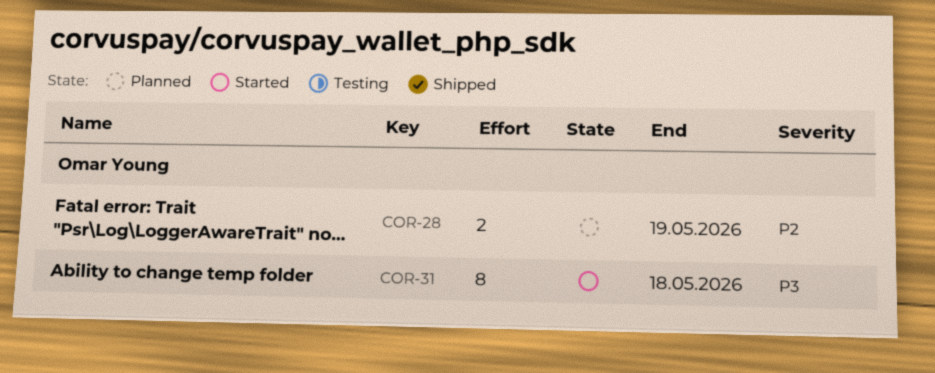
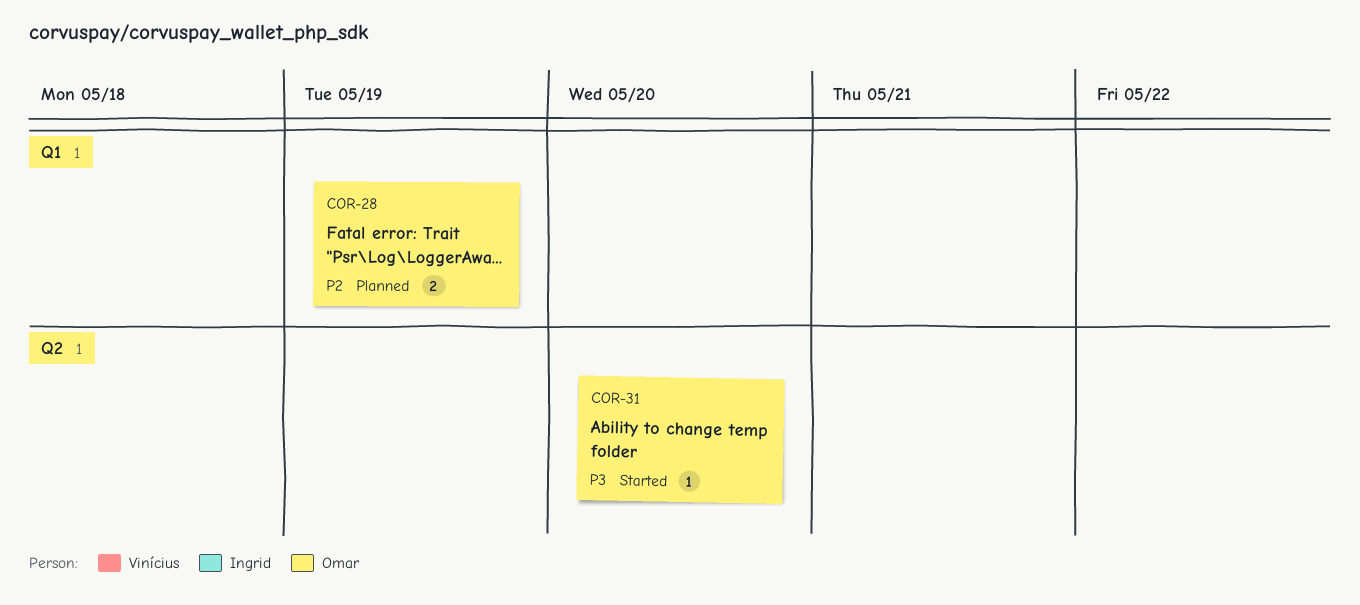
COR-31, estimate: 8 -> 1
COR-31, due: May 18 -> May 20

